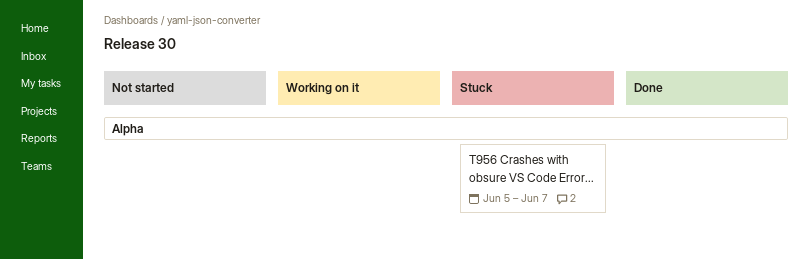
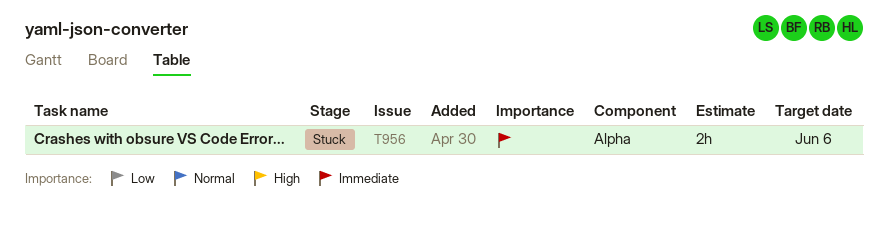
T956, due: Jun 7 -> Jun 6

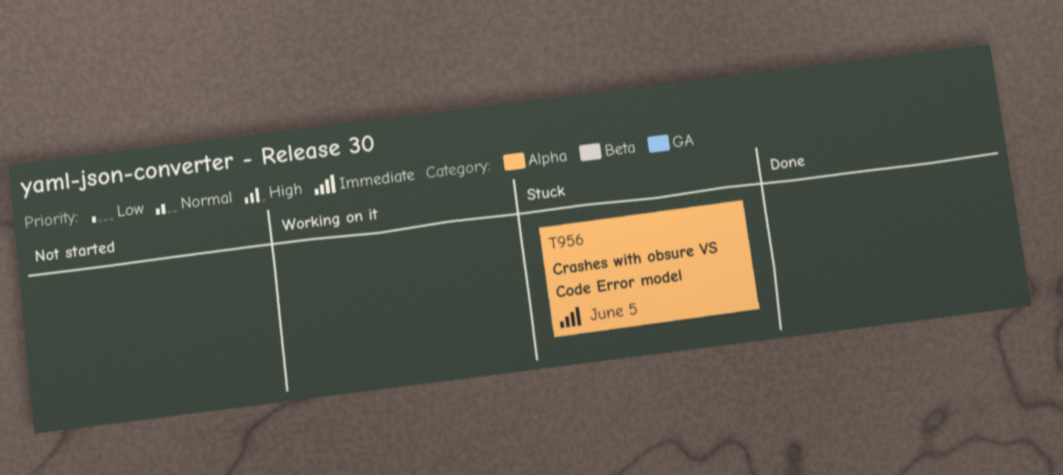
T956, due: Jun 6 -> Jun 5

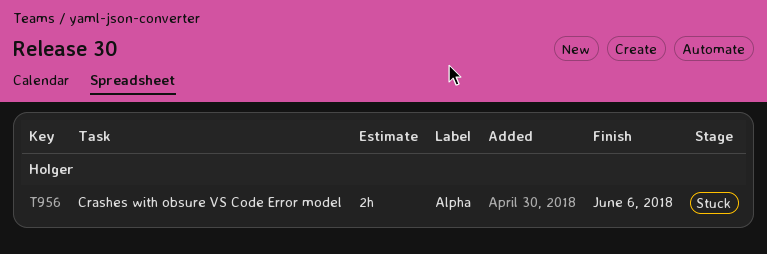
T956, due: Jun 5 -> Jun 6

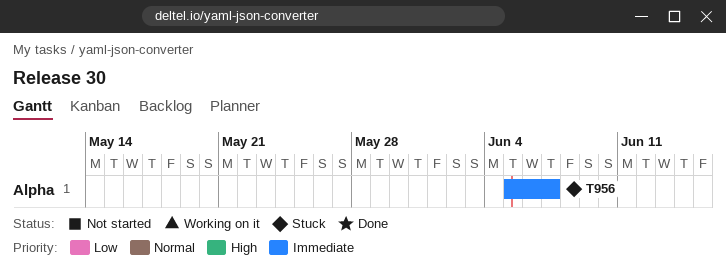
T956, due: Jun 6 -> Jun 7

